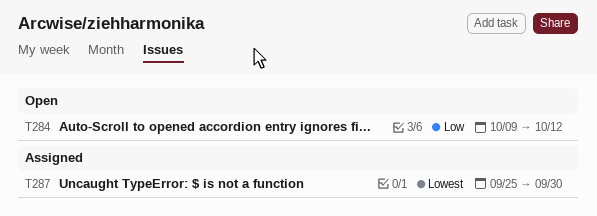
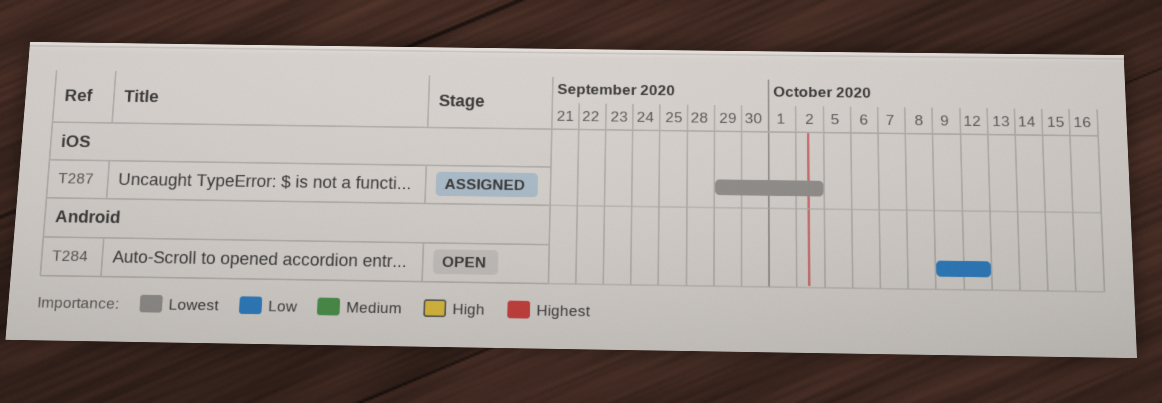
T287, start: Sep 25 -> Sep 29
T287, due: Sep 30 -> Oct 2

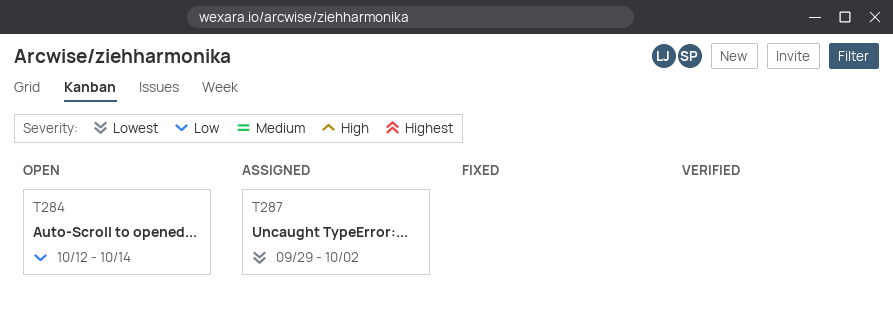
T284, start: Oct 9 -> Oct 12
T284, due: Oct 12 -> Oct 14

